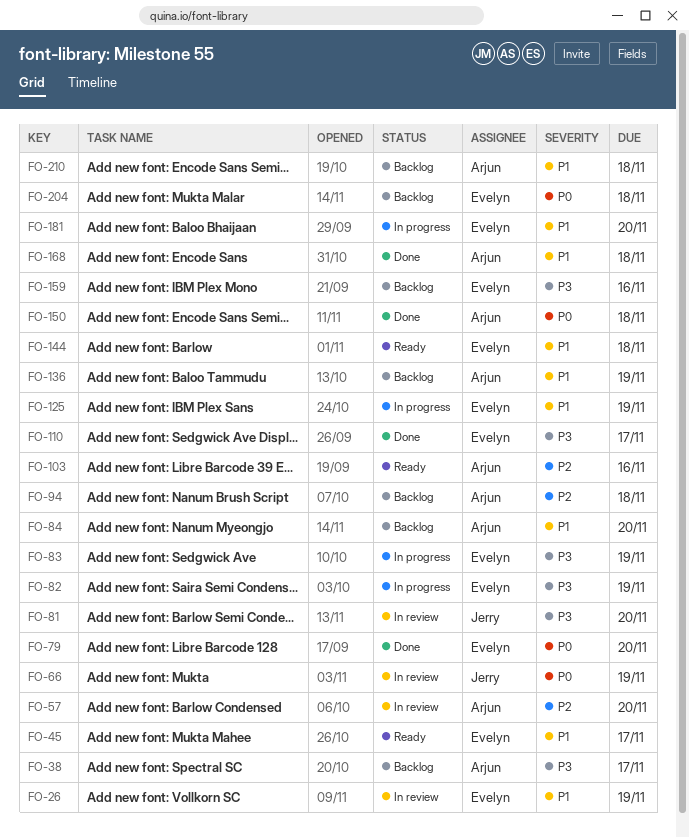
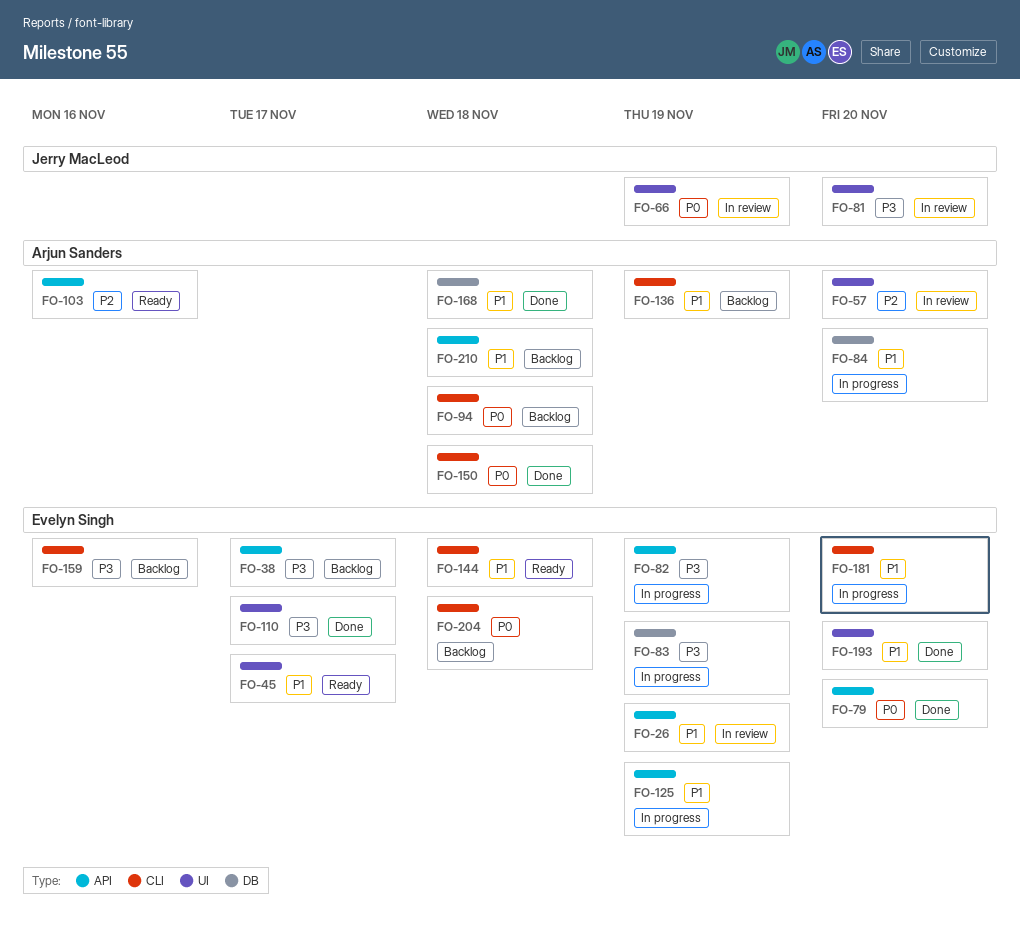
FO-38, owner: Arjun Sanders -> Evelyn Singh
FO-84, status: Backlog -> In progress
FO-94, priority: P2 -> P0
FO-193: none -> present

